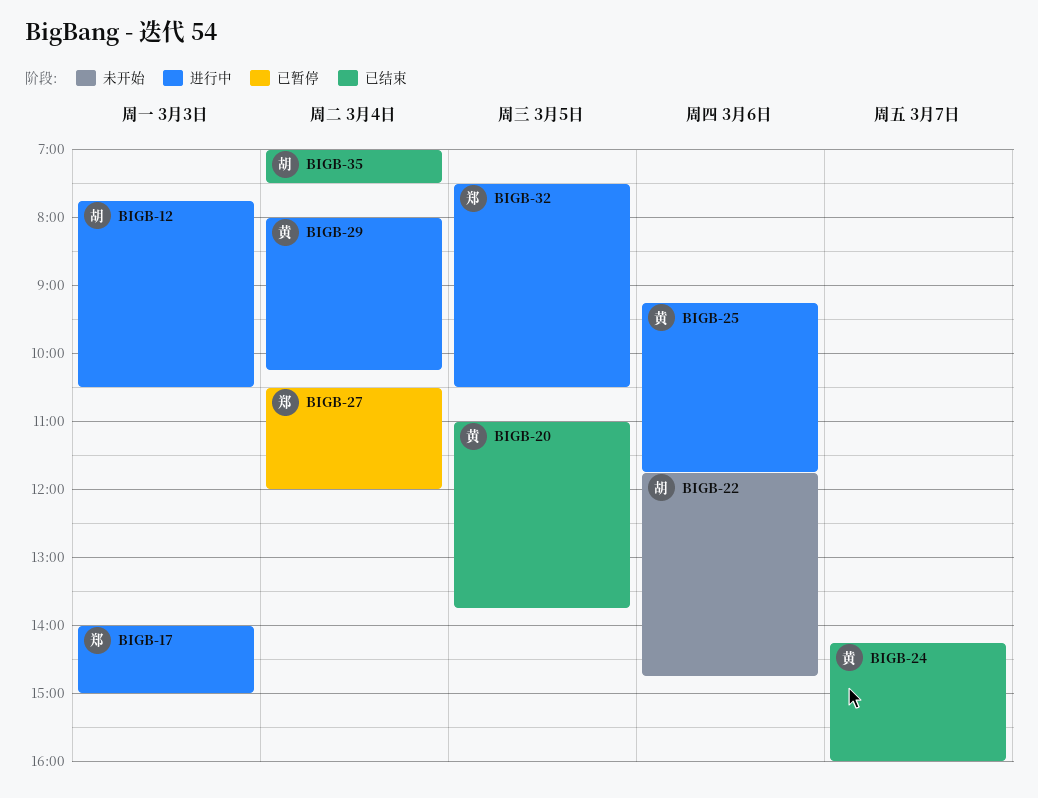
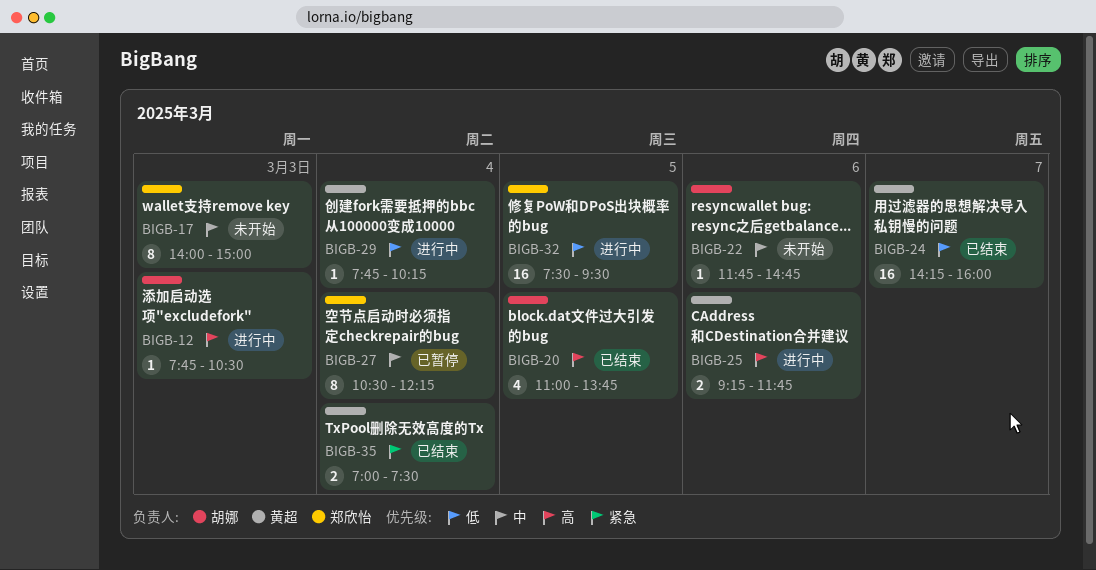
BIGB-17, status: 进行中 -> 未开始
BIGB-20, owner: 黄超 -> 胡娜
BIGB-27, ends: 12:00 -> 12:15
BIGB-29, begins: 08:00 -> 07:45
BIGB-32, ends: 10:30 -> 09:30
BIGB-35, owner: 胡娜 -> 黄超

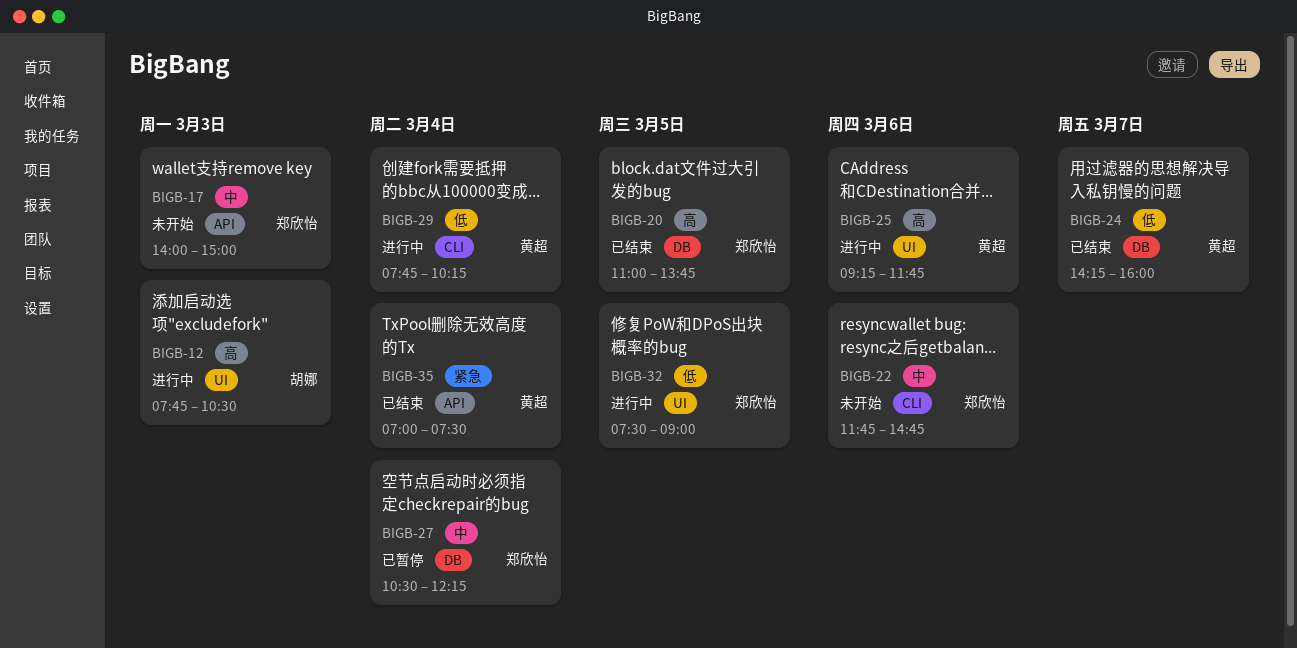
BIGB-20, owner: 胡娜 -> 郑欣怡
BIGB-22, owner: 胡娜 -> 郑欣怡
BIGB-32, ends: 09:30 -> 09:00

